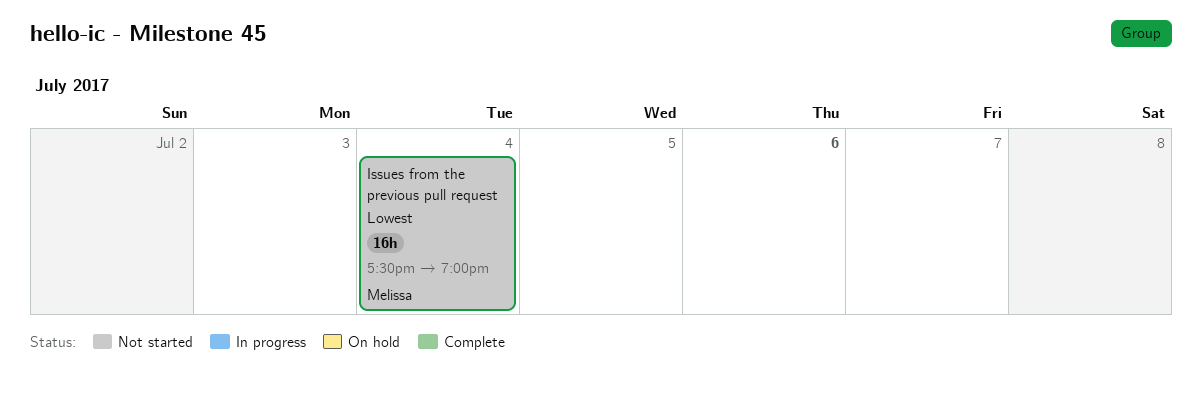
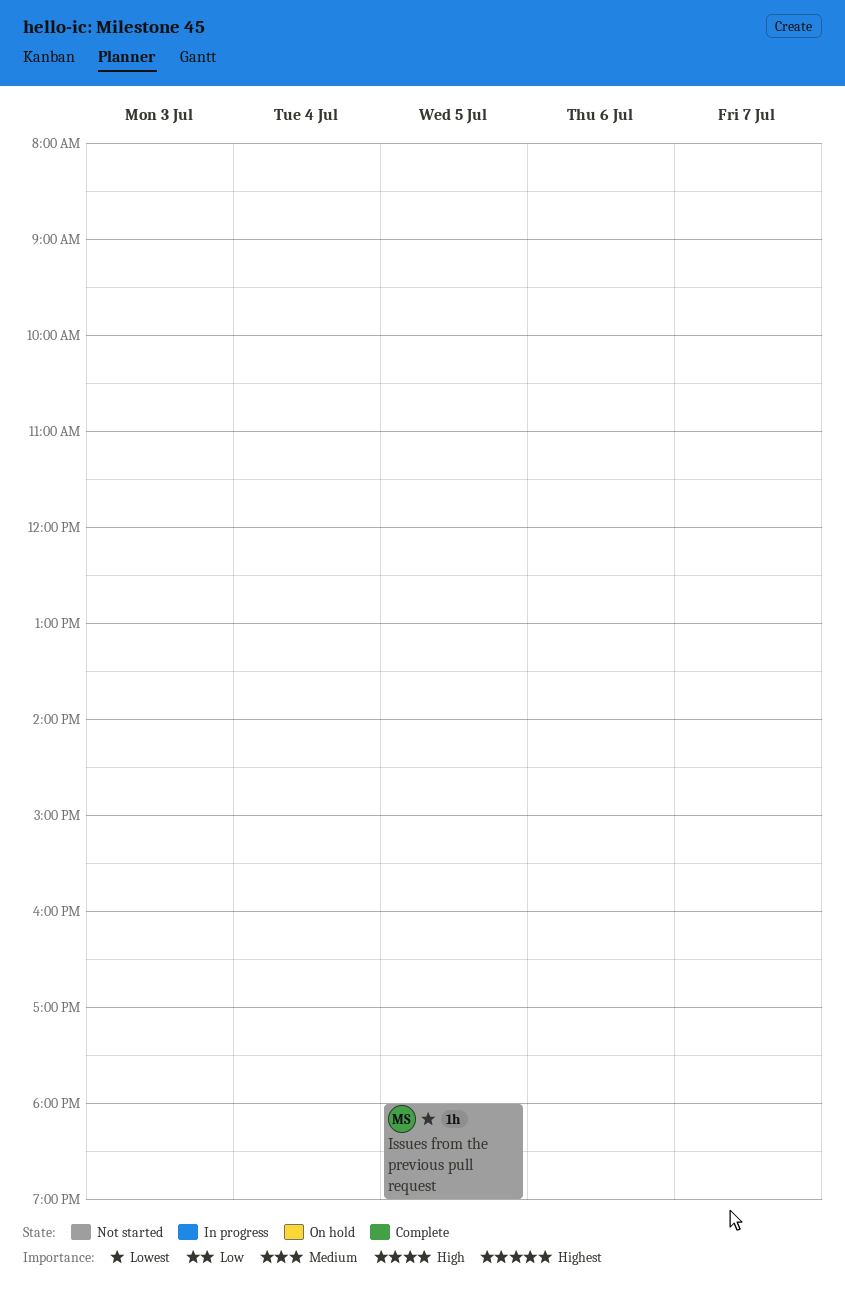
Issues from the previous pull request, estimate: 16h -> 1h
Issues from the previous pull request, day: Jul 4 -> Jul 5
Issues from the previous pull request, begins: 17:30 -> 18:00

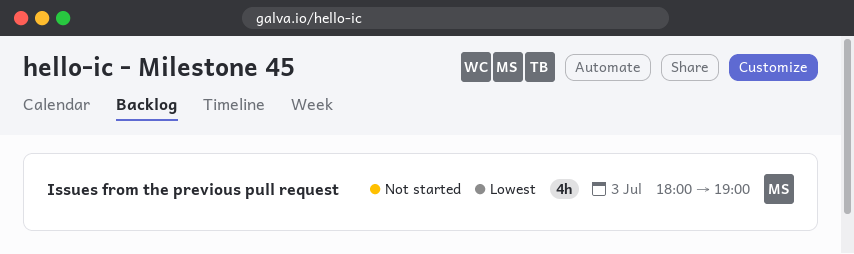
Issues from the previous pull request, estimate: 1h -> 4h
Issues from the previous pull request, day: Jul 5 -> Jul 3

